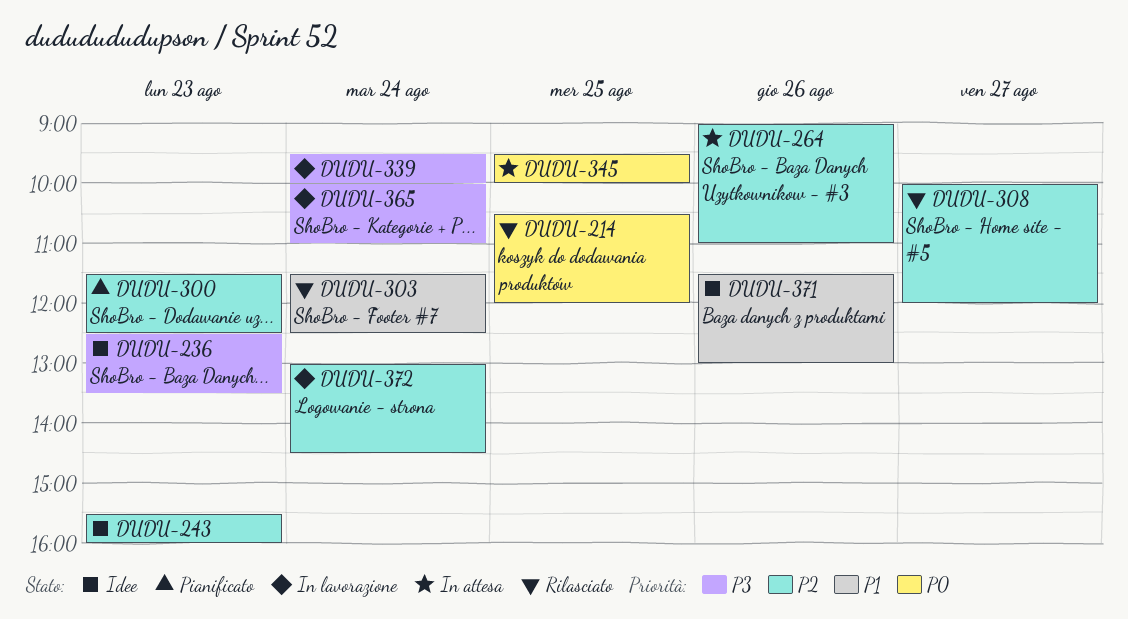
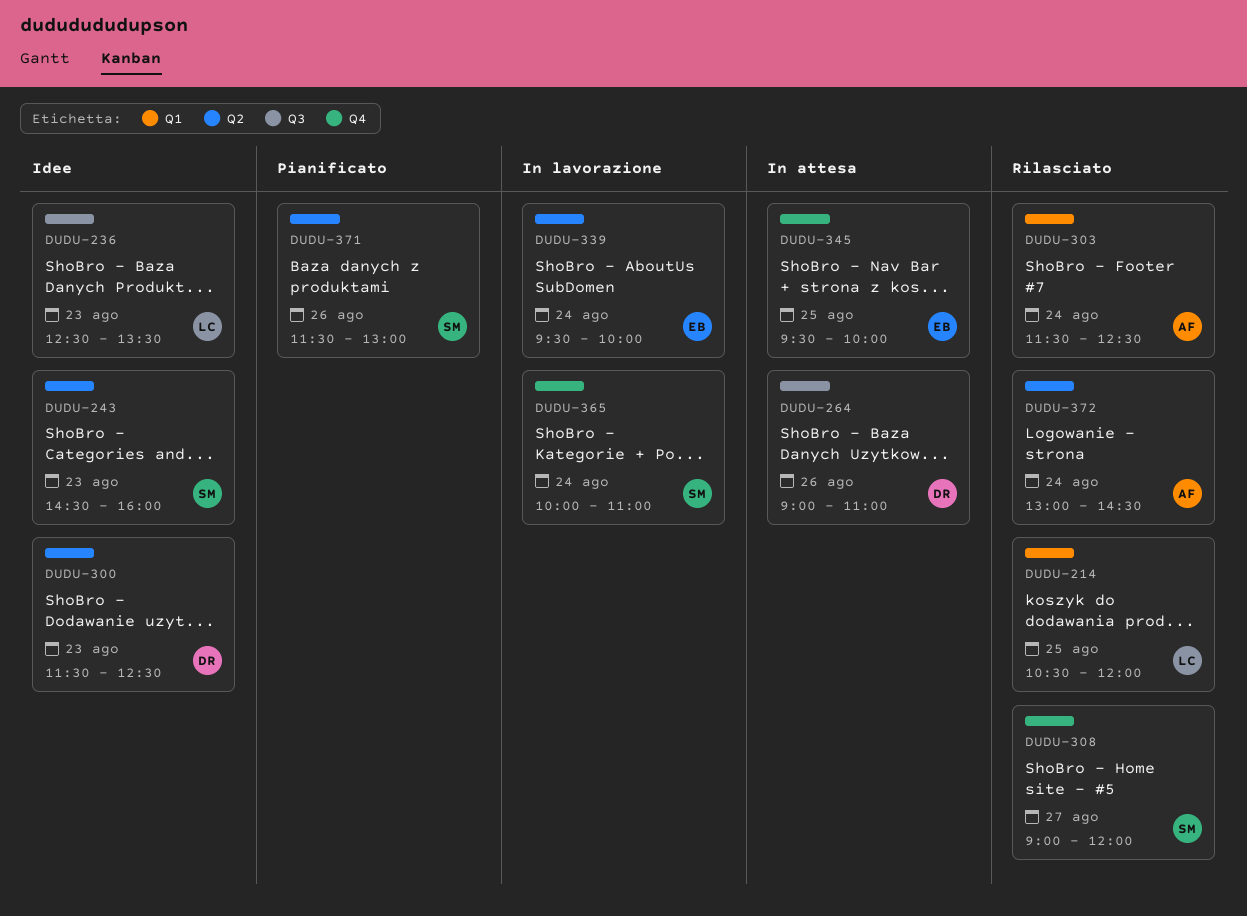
DUDU-243, begins: 15:30 -> 14:30
DUDU-300, status: Pianificato -> Idee
DUDU-308, begins: 10:00 -> 09:00
DUDU-371, status: Idee -> Pianificato
DUDU-372, status: In lavorazione -> Rilasciato

